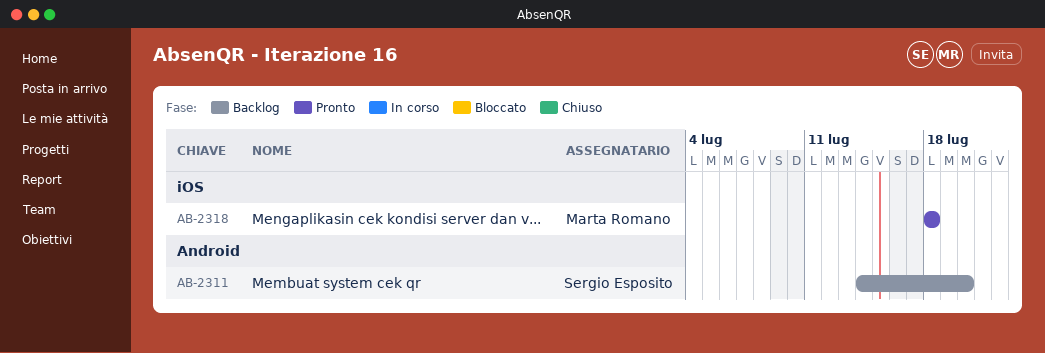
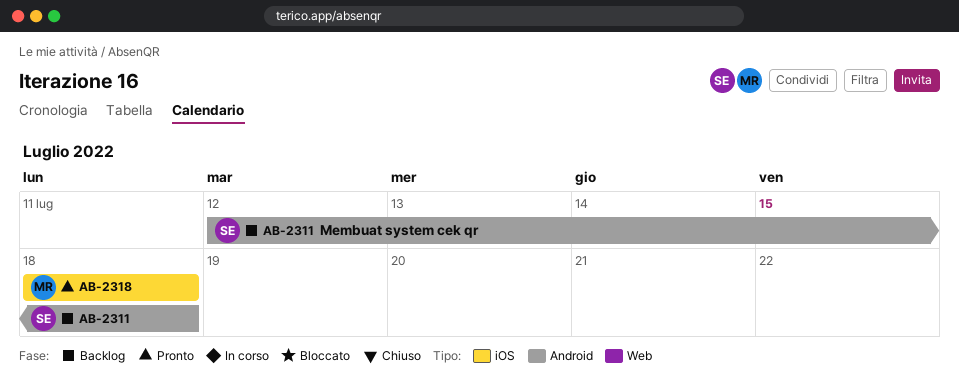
AB-2311, start: Jul 14 -> Jul 12
AB-2311, due: Jul 20 -> Jul 18

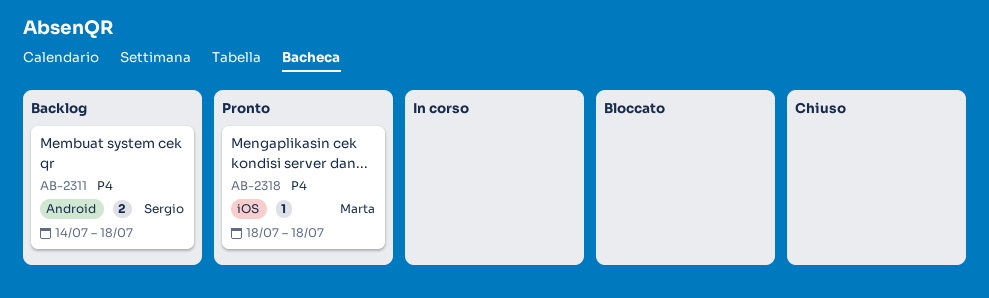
AB-2311, start: Jul 12 -> Jul 14

